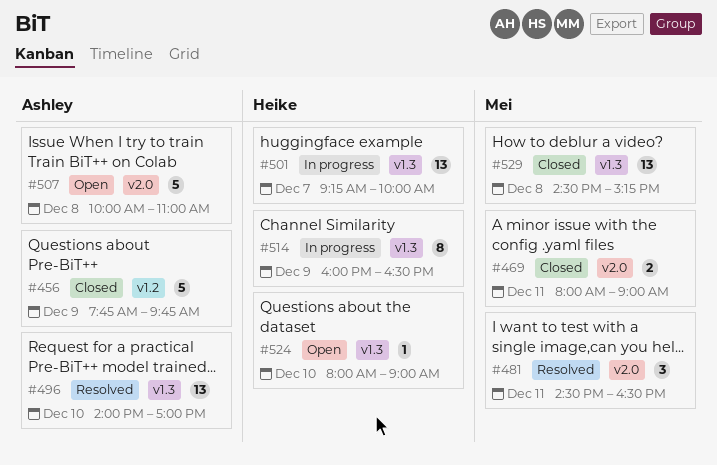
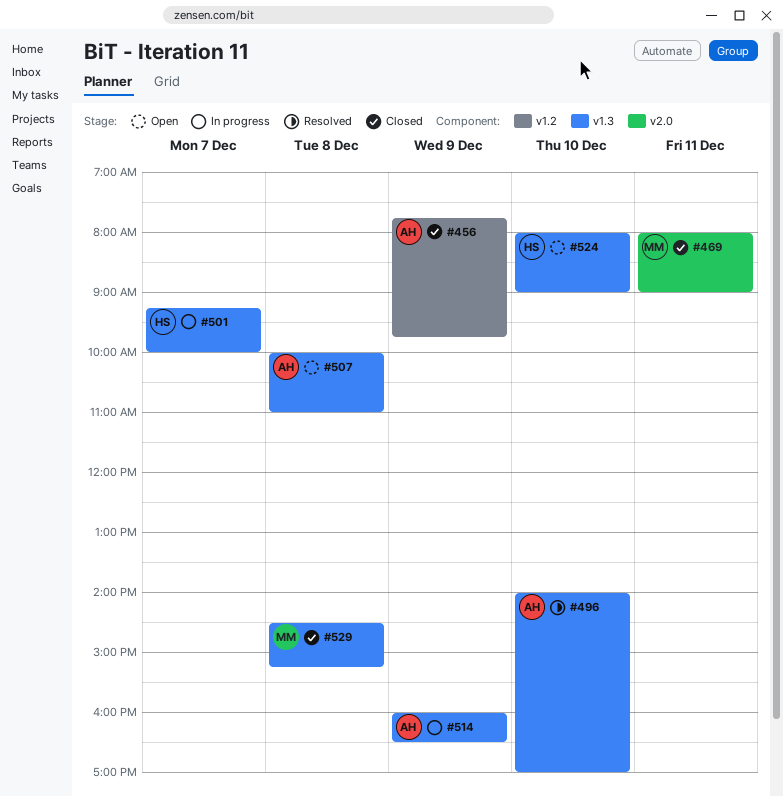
#481: present -> none
#507, label: v2.0 -> v1.3
#514, owner: Heike -> Ashley

